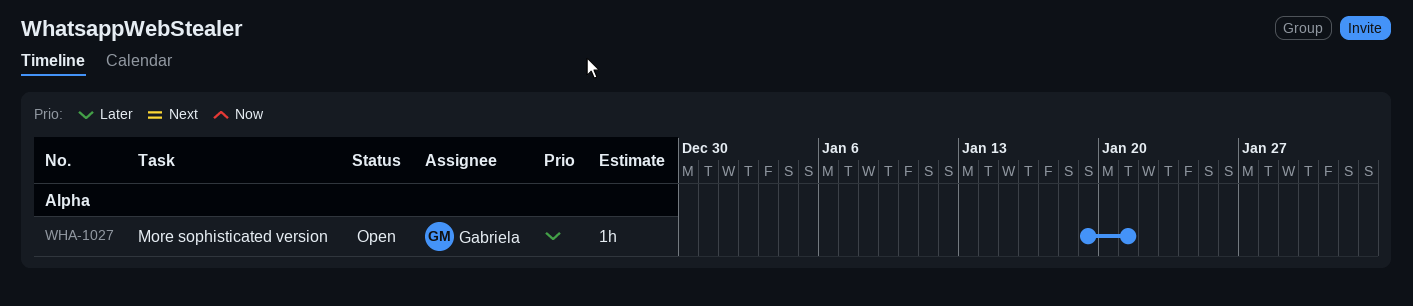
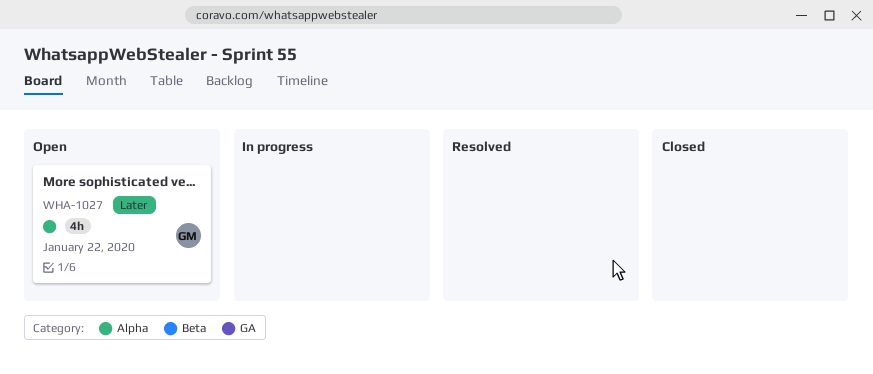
WHA-1027, estimate: 1h -> 4h
WHA-1027, due: Jan 21 -> Jan 22

